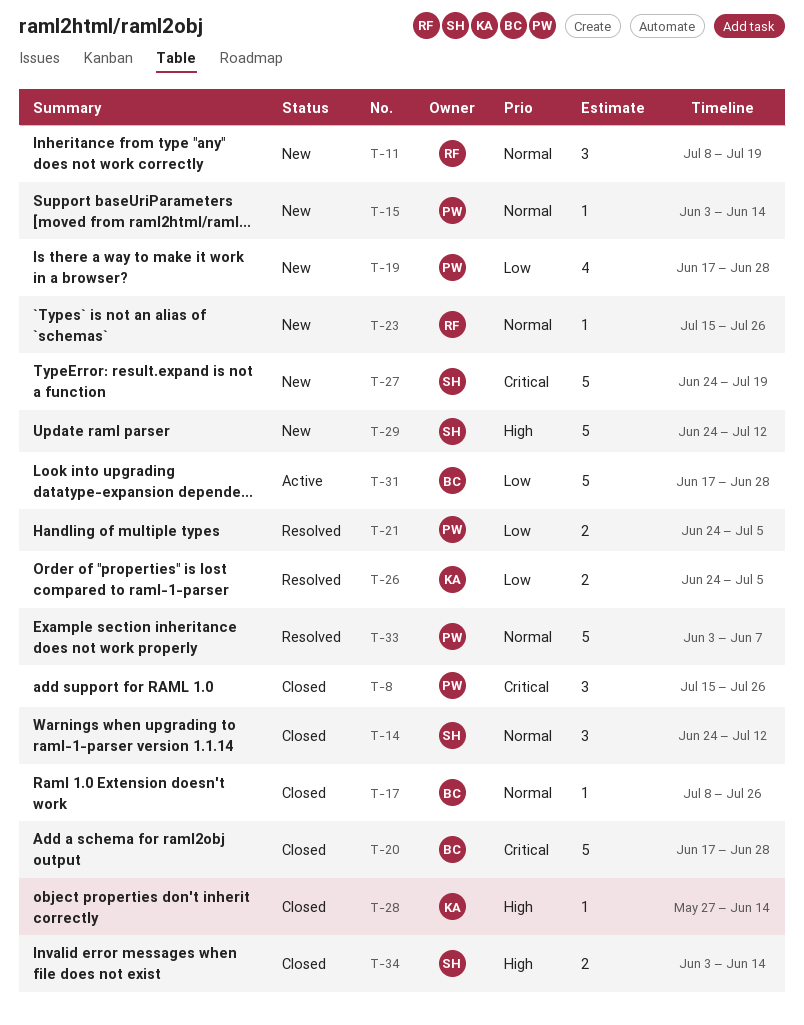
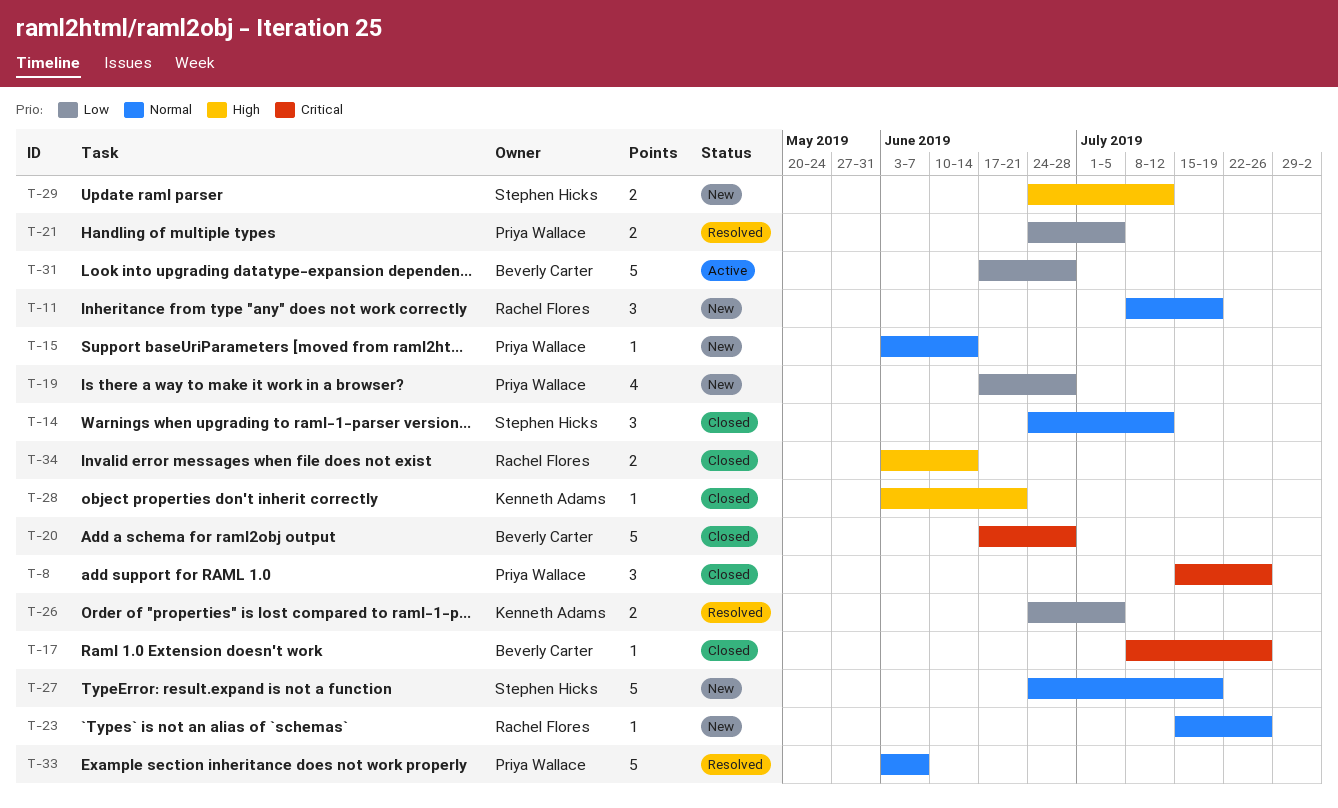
T-17, priority: Normal -> Critical
T-27, priority: Critical -> Normal
T-28, start: May 27 -> Jun 3
T-28, due: Jun 14 -> Jun 21
T-29, estimate: 5 -> 2
T-34, owner: Stephen Hicks -> Rachel Flores

